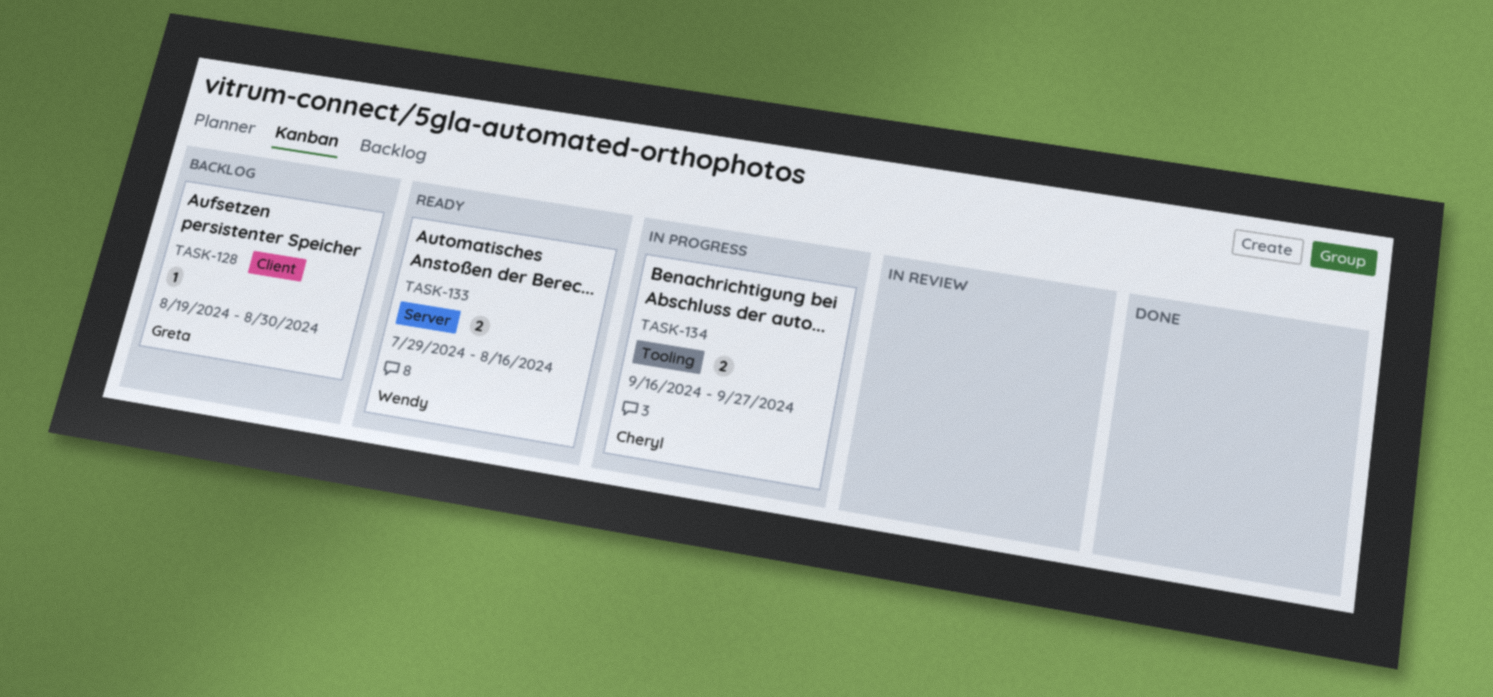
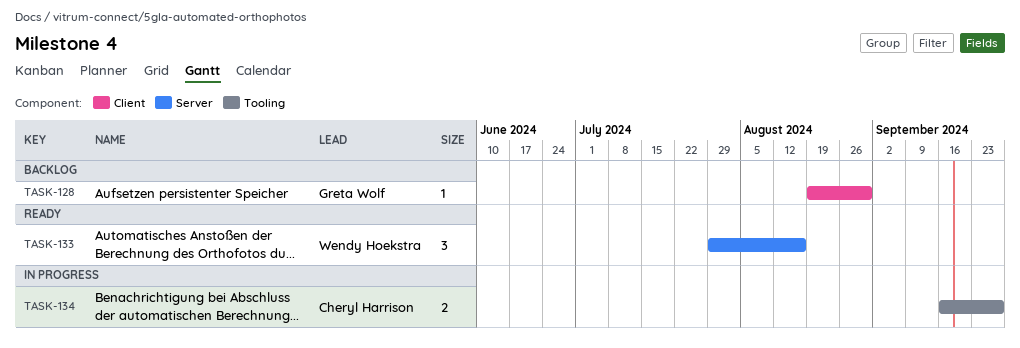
TASK-133, estimate: 2 -> 3

